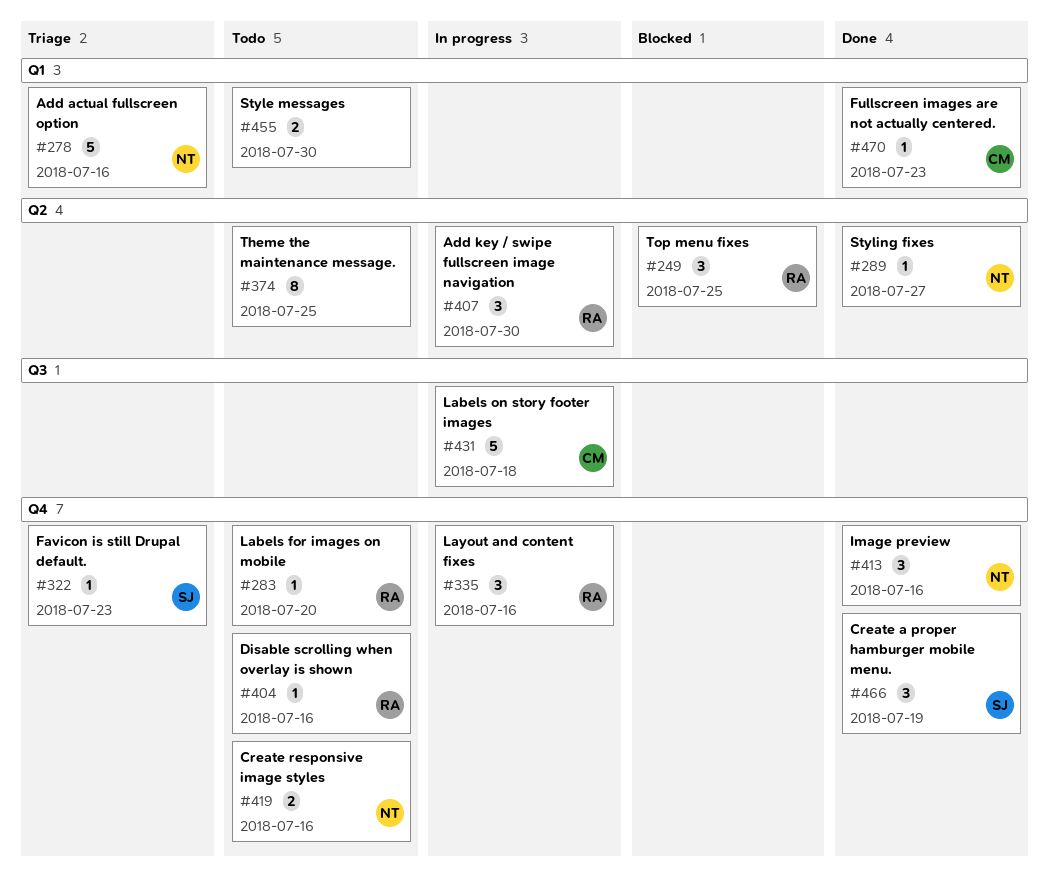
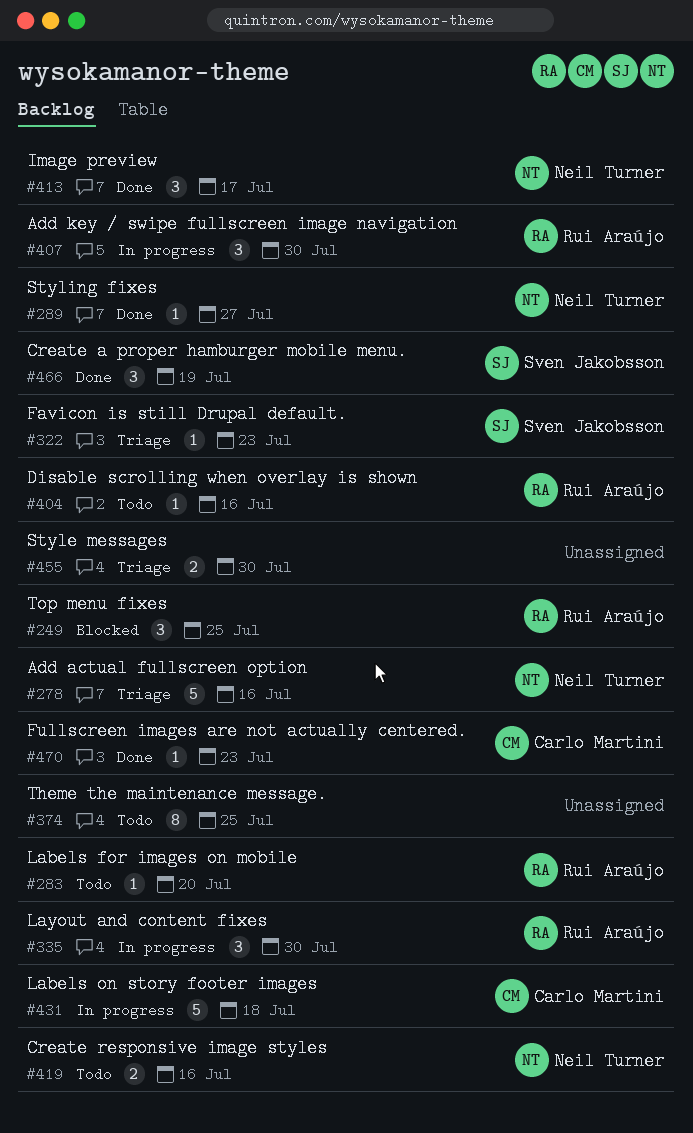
#335, due: Jul 16 -> Jul 30
#413, due: Jul 16 -> Jul 17
#455, status: Todo -> Triage

